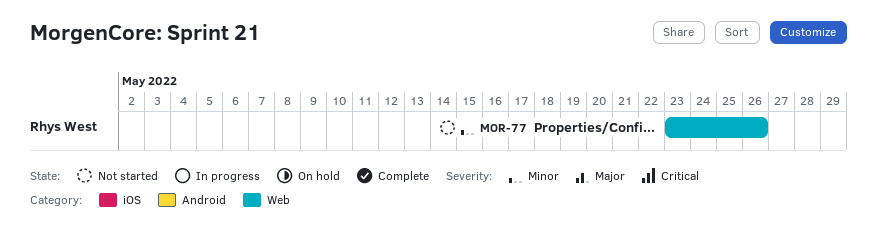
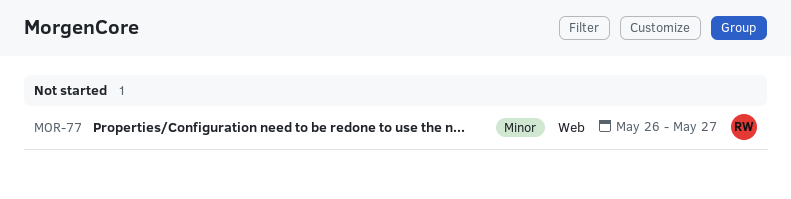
MOR-77, start: May 23 -> May 26
MOR-77, due: May 26 -> May 27

